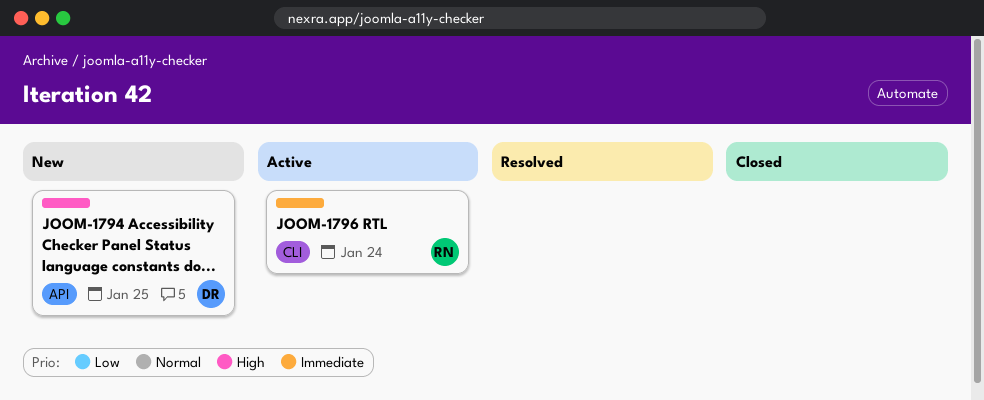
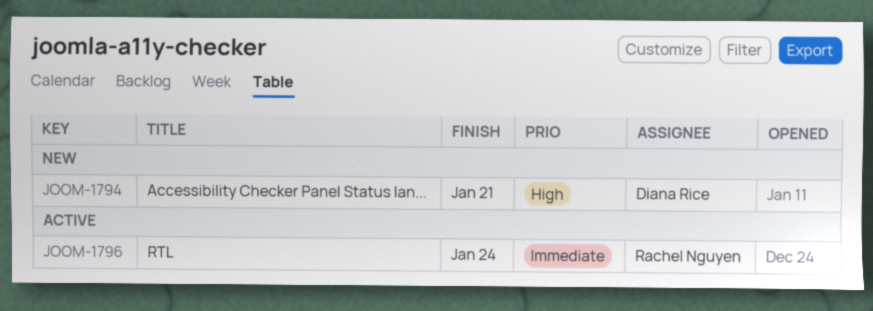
JOOM-1794, due: Jan 25 -> Jan 21

